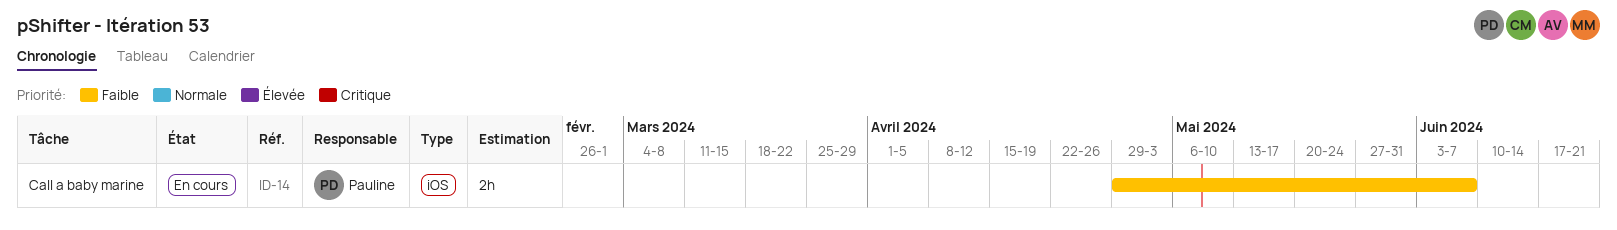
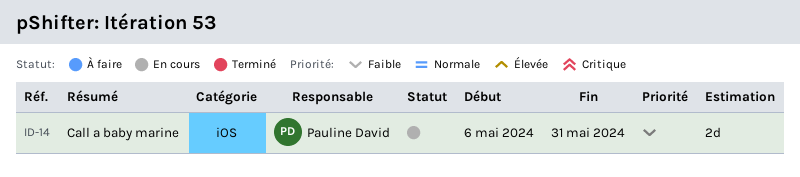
ID-14, estimate: 2h -> 2d
ID-14, start: Apr 29 -> May 6
ID-14, due: Jun 7 -> May 31

